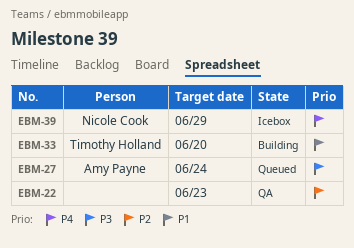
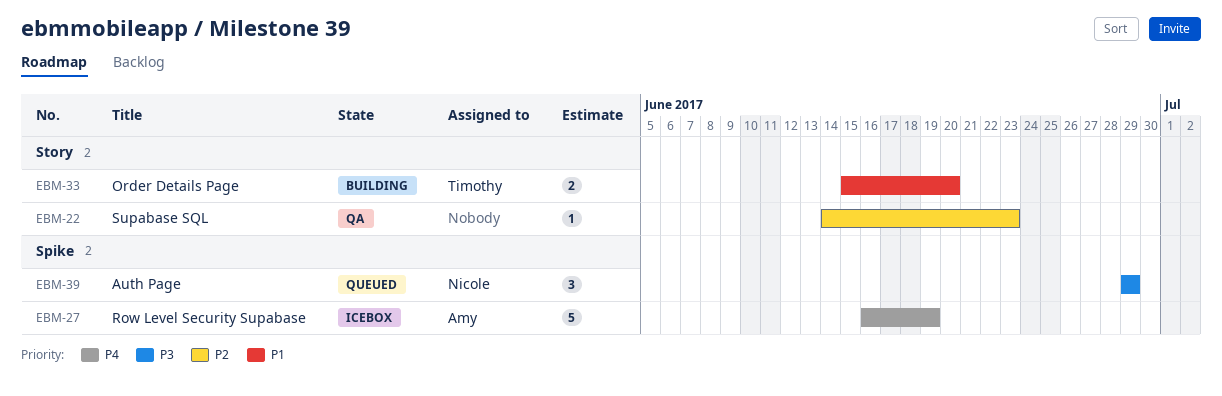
EBM-27, status: Queued -> Icebox
EBM-27, priority: P3 -> P4
EBM-27, due: Jun 24 -> Jun 19
EBM-39, status: Icebox -> Queued
EBM-39, priority: P4 -> P3

